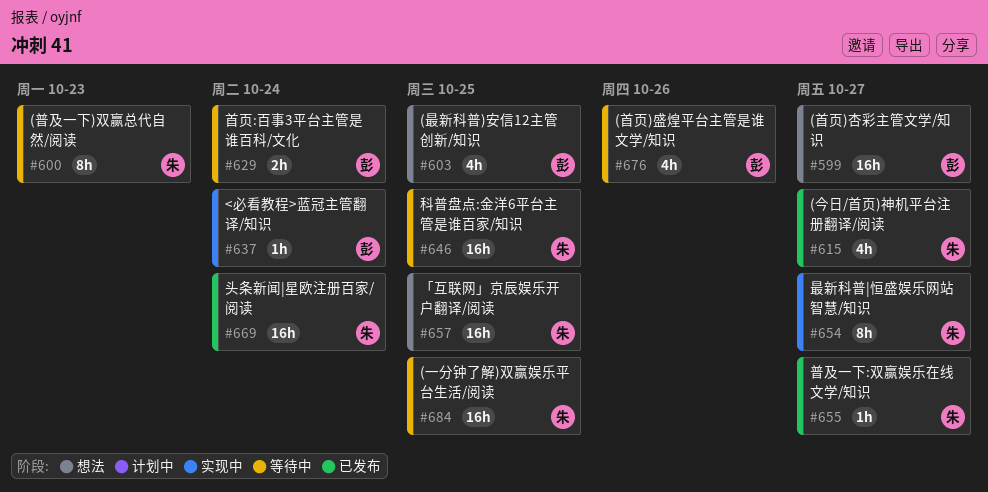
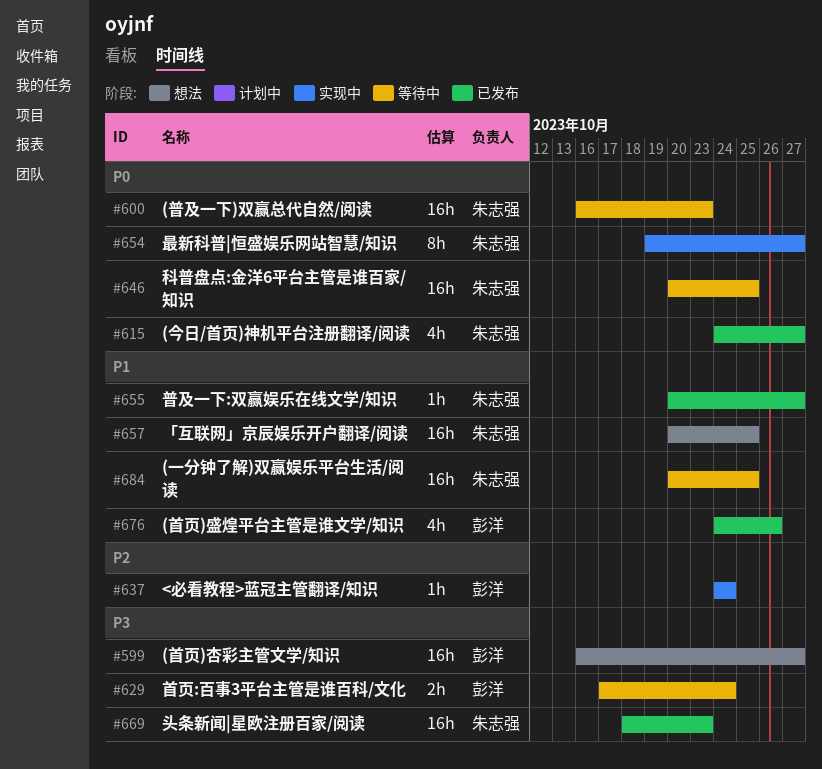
#600, estimate: 8h -> 16h
#603: present -> none
#669, due: Oct 24 -> Oct 23
#676, status: 等待中 -> 已发布

